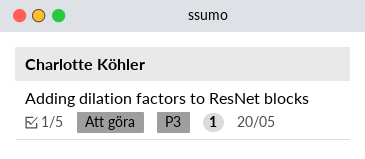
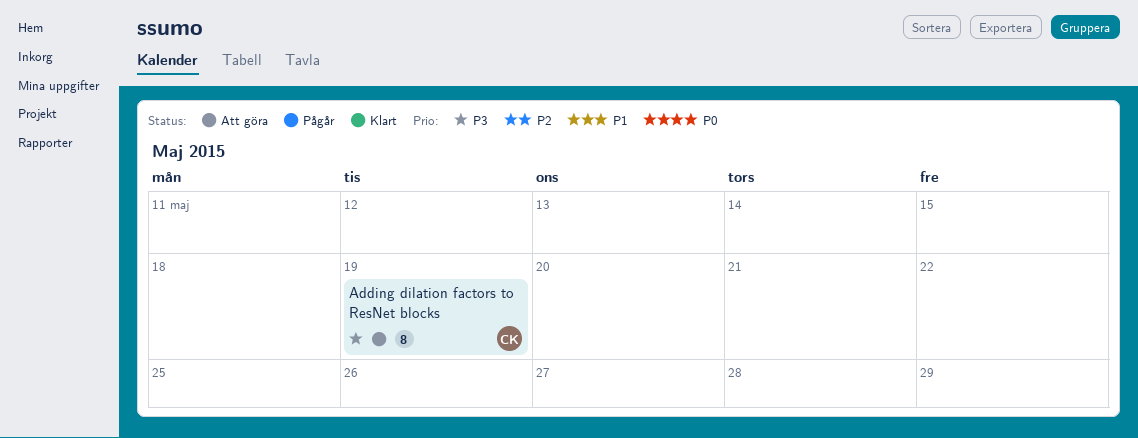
Adding dilation factors to ResNet blocks, estimate: 1 -> 8
Adding dilation factors to ResNet blocks, due: May 20 -> May 19

